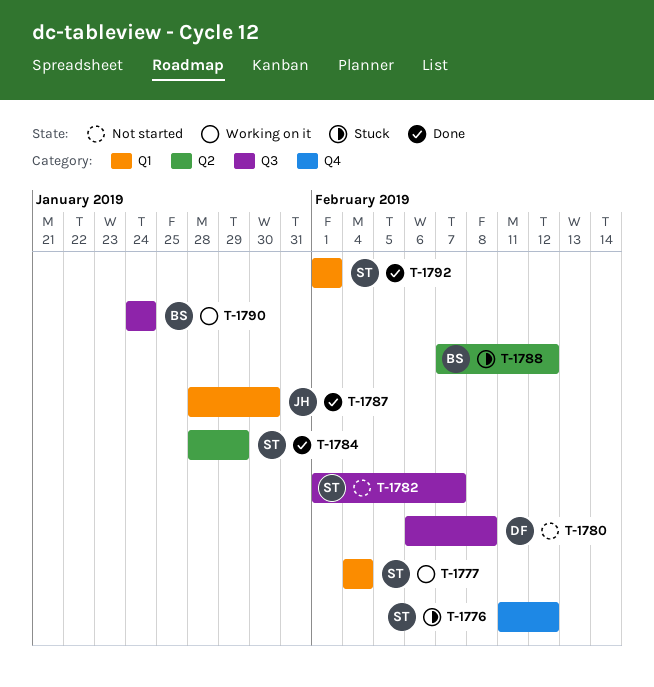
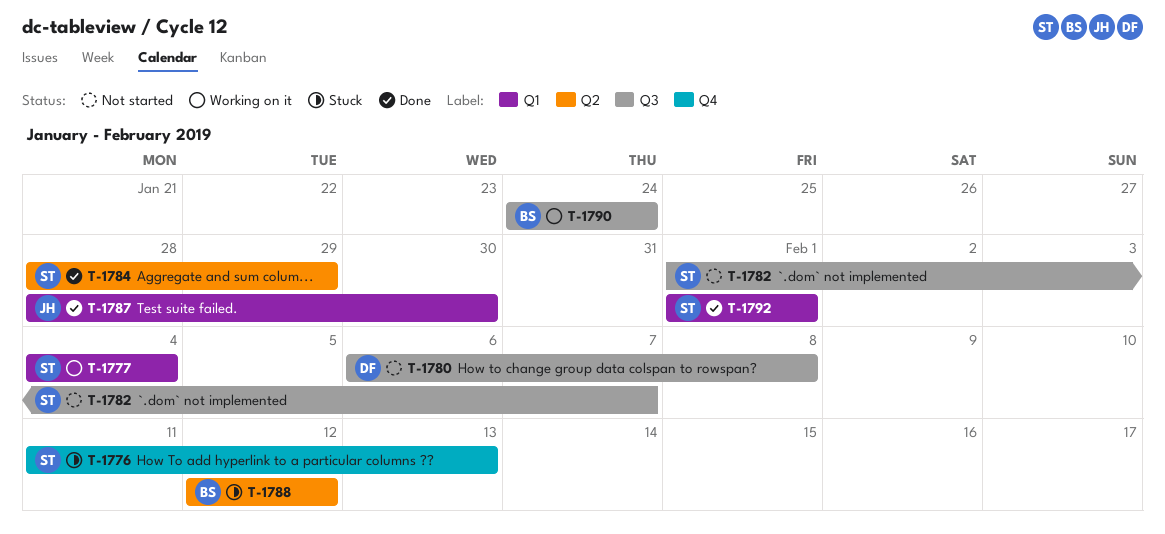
T-1776, due: Feb 12 -> Feb 13
T-1788, start: Feb 7 -> Feb 12

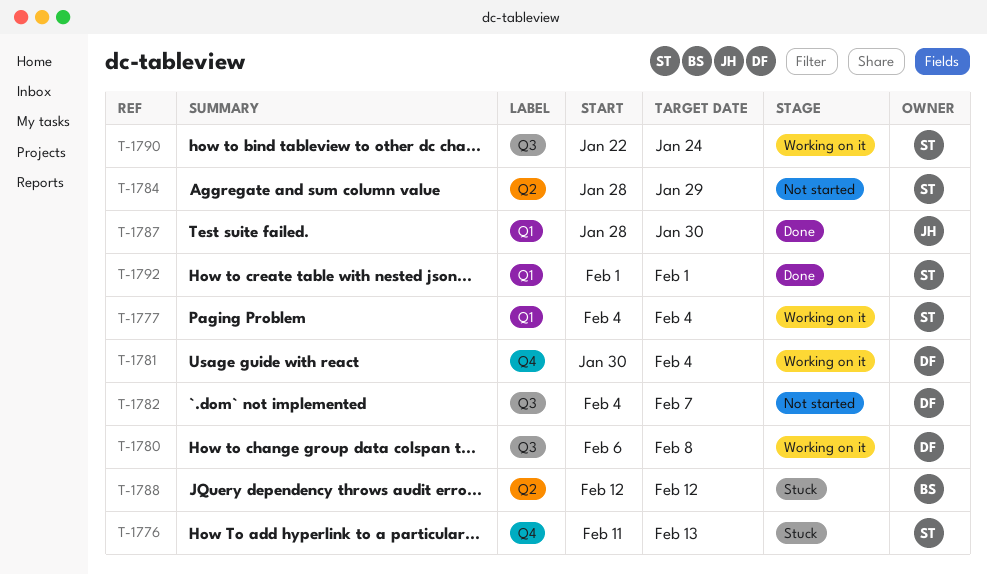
T-1780, status: Not started -> Working on it
T-1781: none -> present
T-1782, owner: ST -> DF
T-1782, start: Feb 1 -> Feb 4
T-1784, status: Done -> Not started
T-1790, owner: BS -> ST
T-1790, start: Jan 24 -> Jan 22

